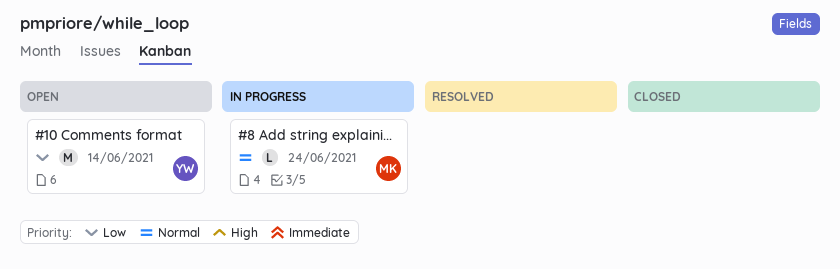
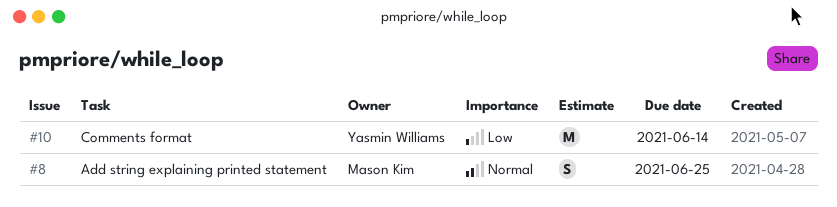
#8, estimate: L -> S
#8, due: Jun 24 -> Jun 25

